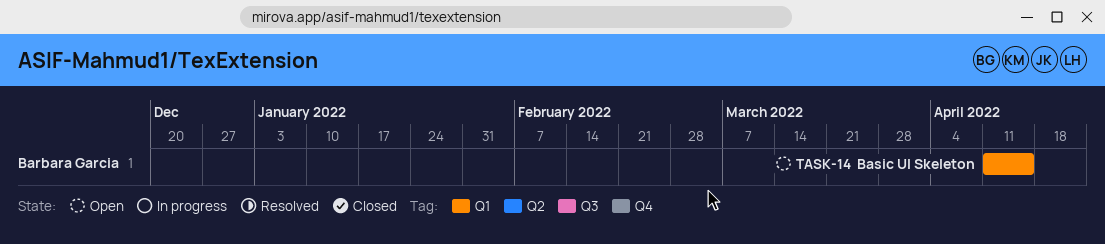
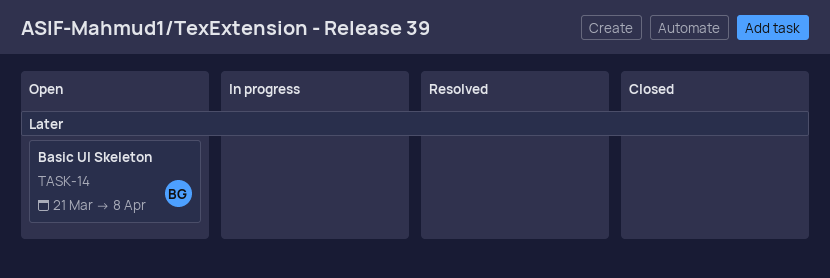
TASK-14, start: Apr 11 -> Mar 21
TASK-14, due: Apr 15 -> Apr 8

